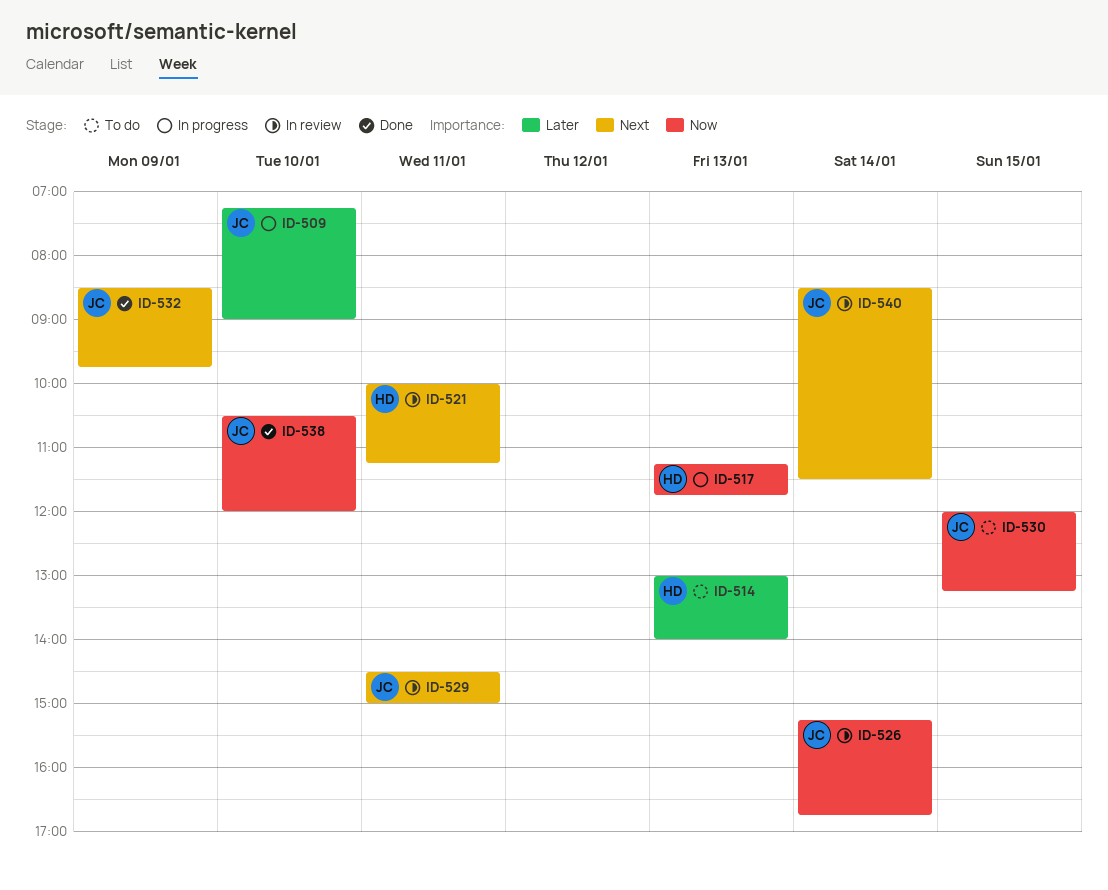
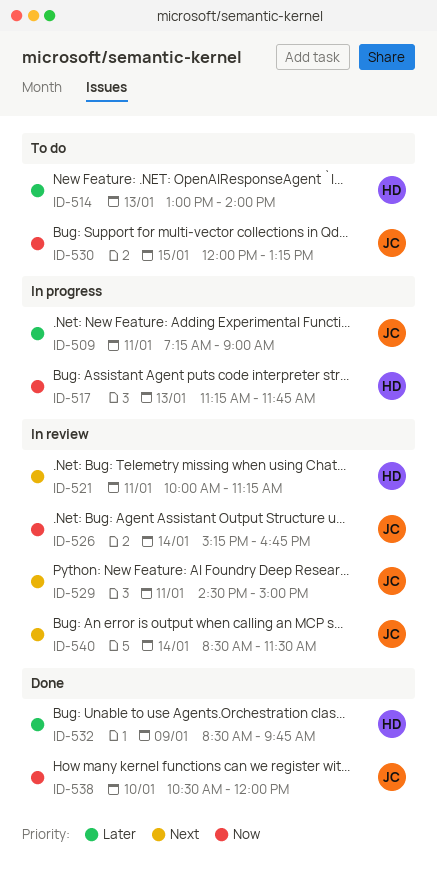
ID-509, day: Jan 10 -> Jan 11
ID-532, owner: JC -> HD
ID-532, priority: Next -> Later

